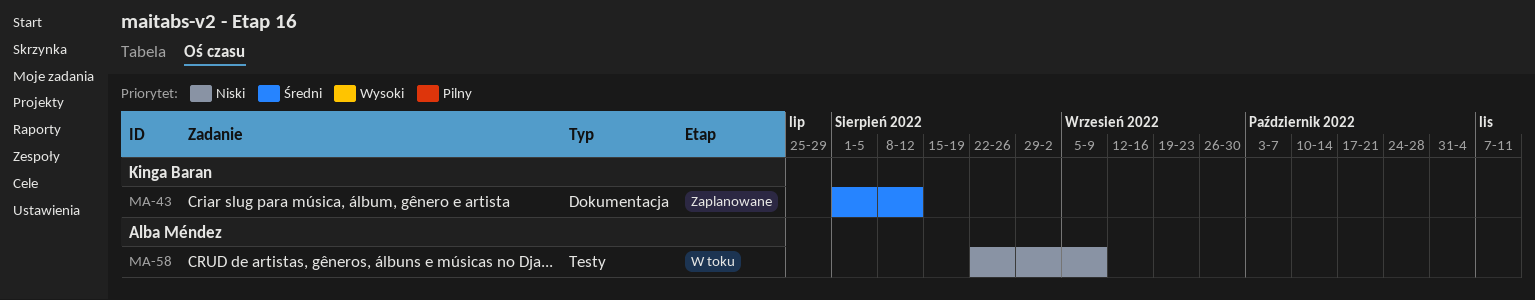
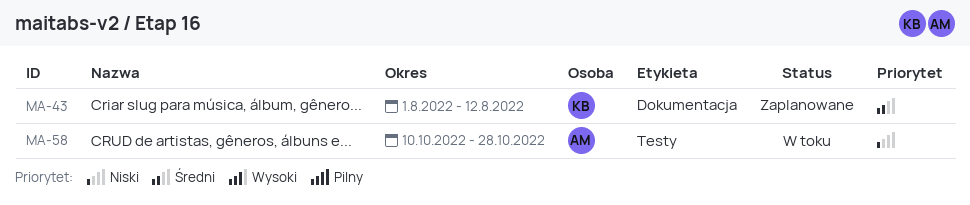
MA-58, start: Aug 22 -> Oct 10
MA-58, due: Sep 9 -> Oct 28

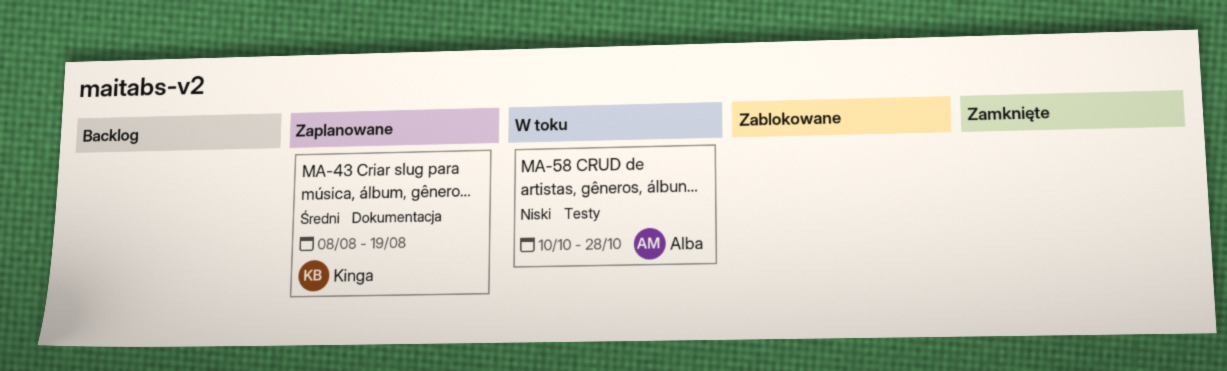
MA-43, start: Aug 1 -> Aug 8
MA-43, due: Aug 12 -> Aug 19

